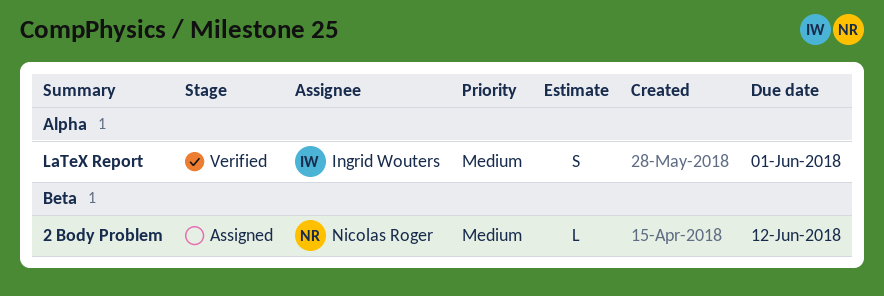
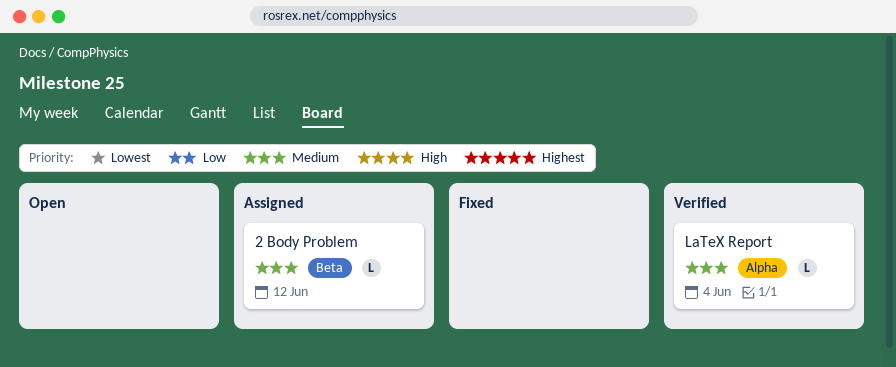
LaTeX Report, estimate: S -> L
LaTeX Report, due: Jun 1 -> Jun 4

